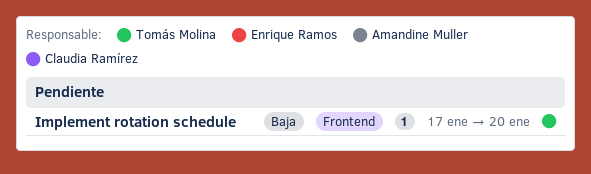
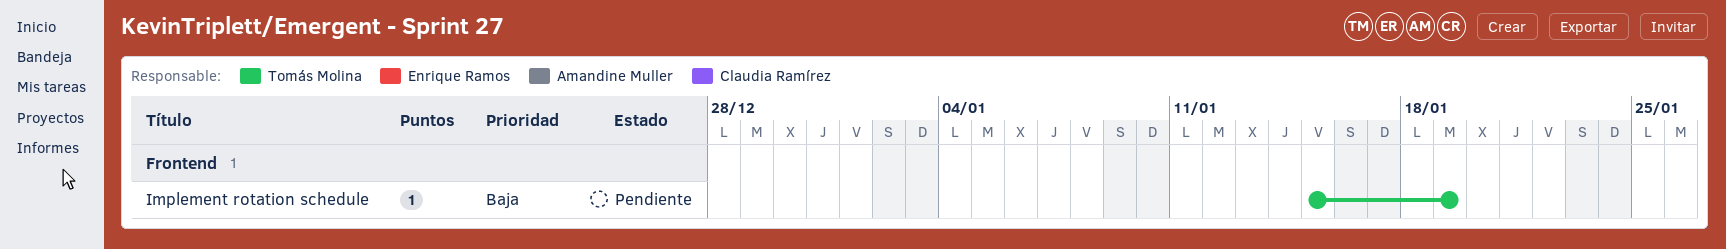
Implement rotation schedule, start: Jan 17 -> Jan 15
Implement rotation schedule, due: Jan 20 -> Jan 19

